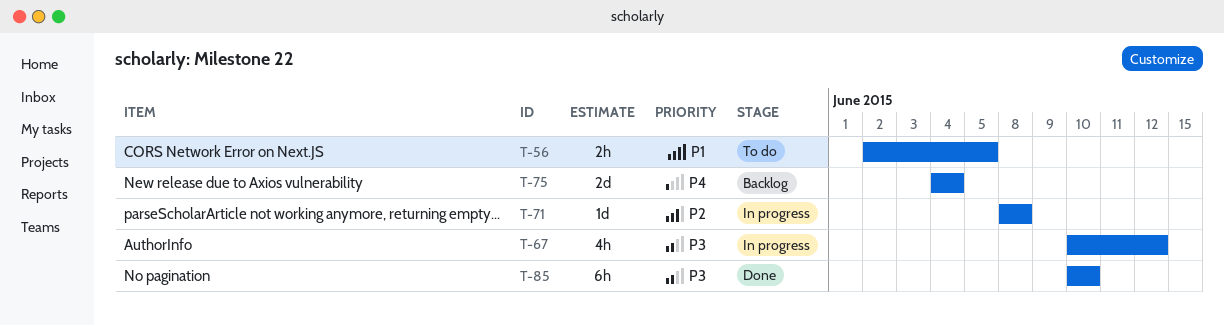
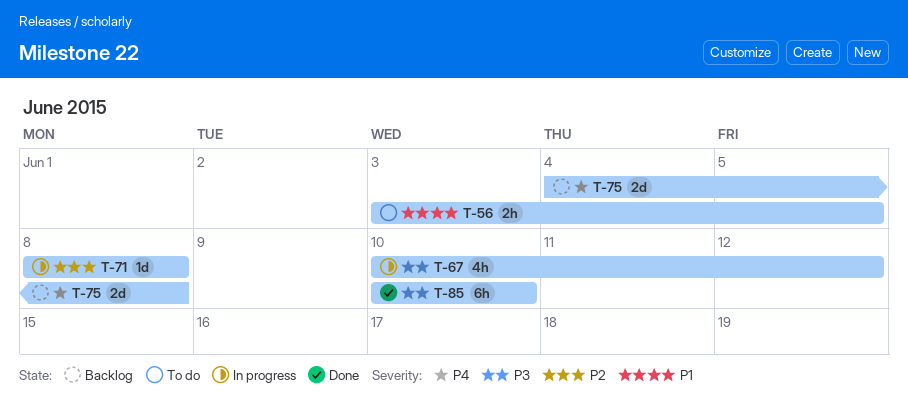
T-56, start: Jun 2 -> Jun 3
T-75, due: Jun 4 -> Jun 8

